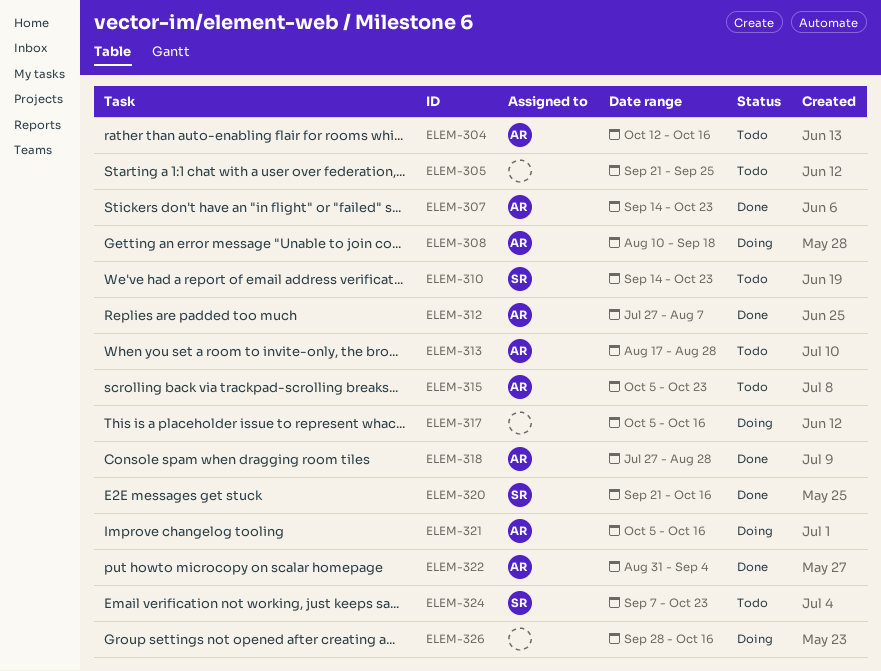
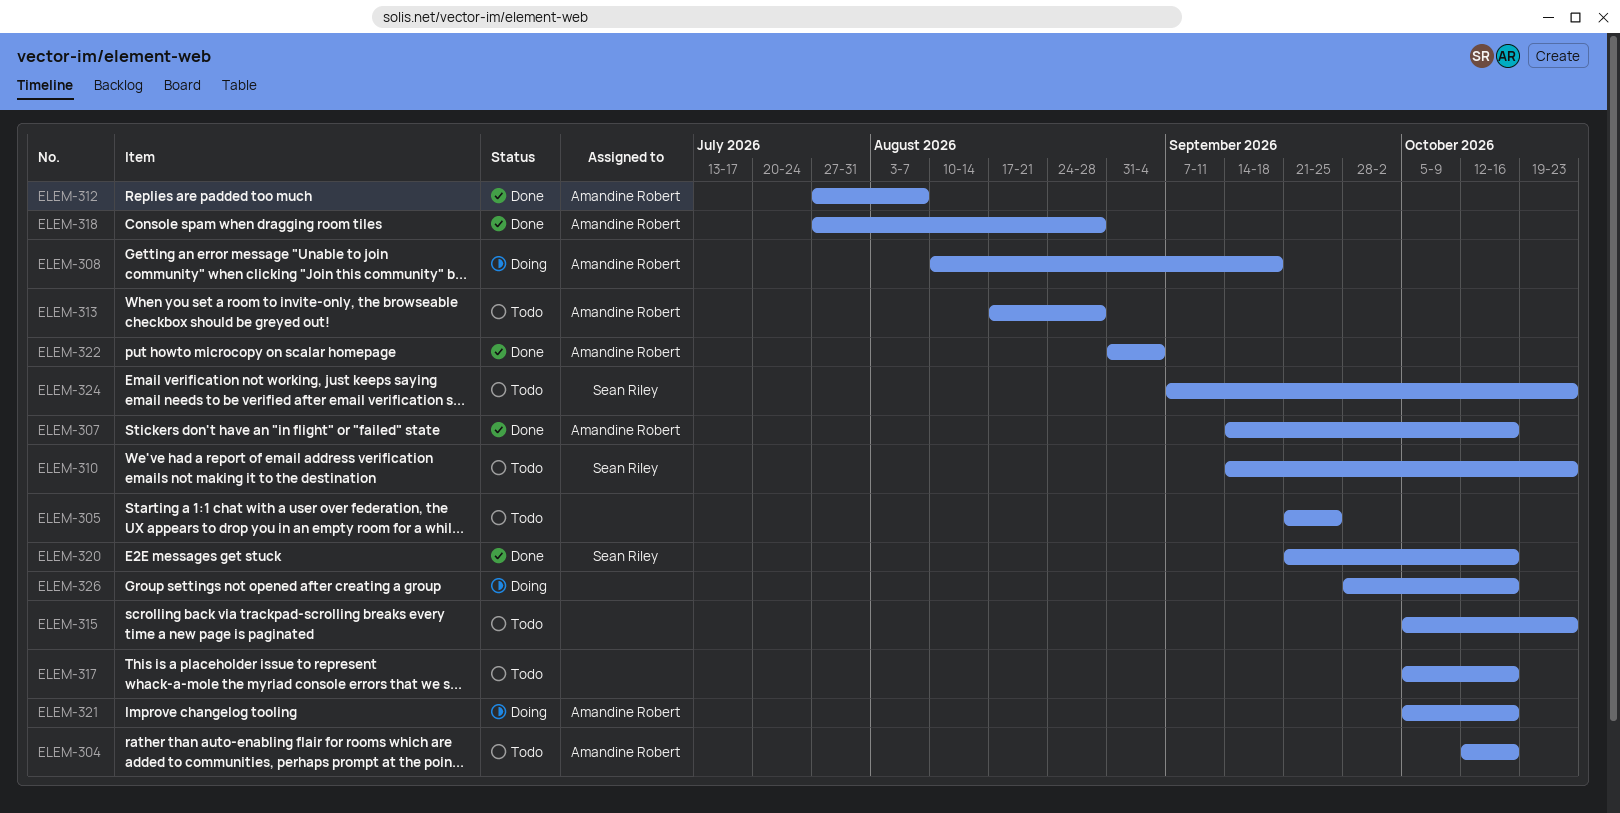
ELEM-307, due: Oct 23 -> Oct 16
ELEM-315, owner: Amandine Robert -> none
ELEM-317, status: Doing -> Todo

